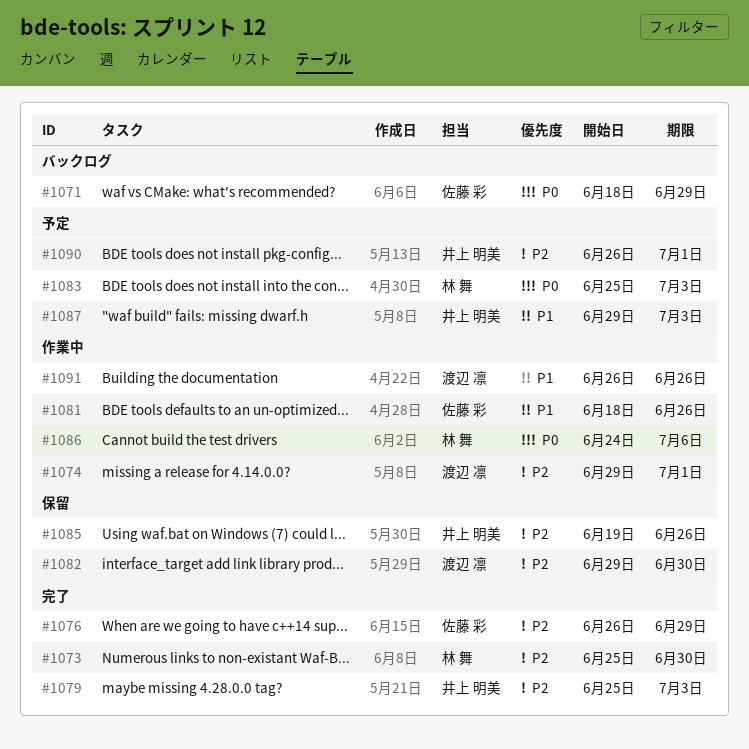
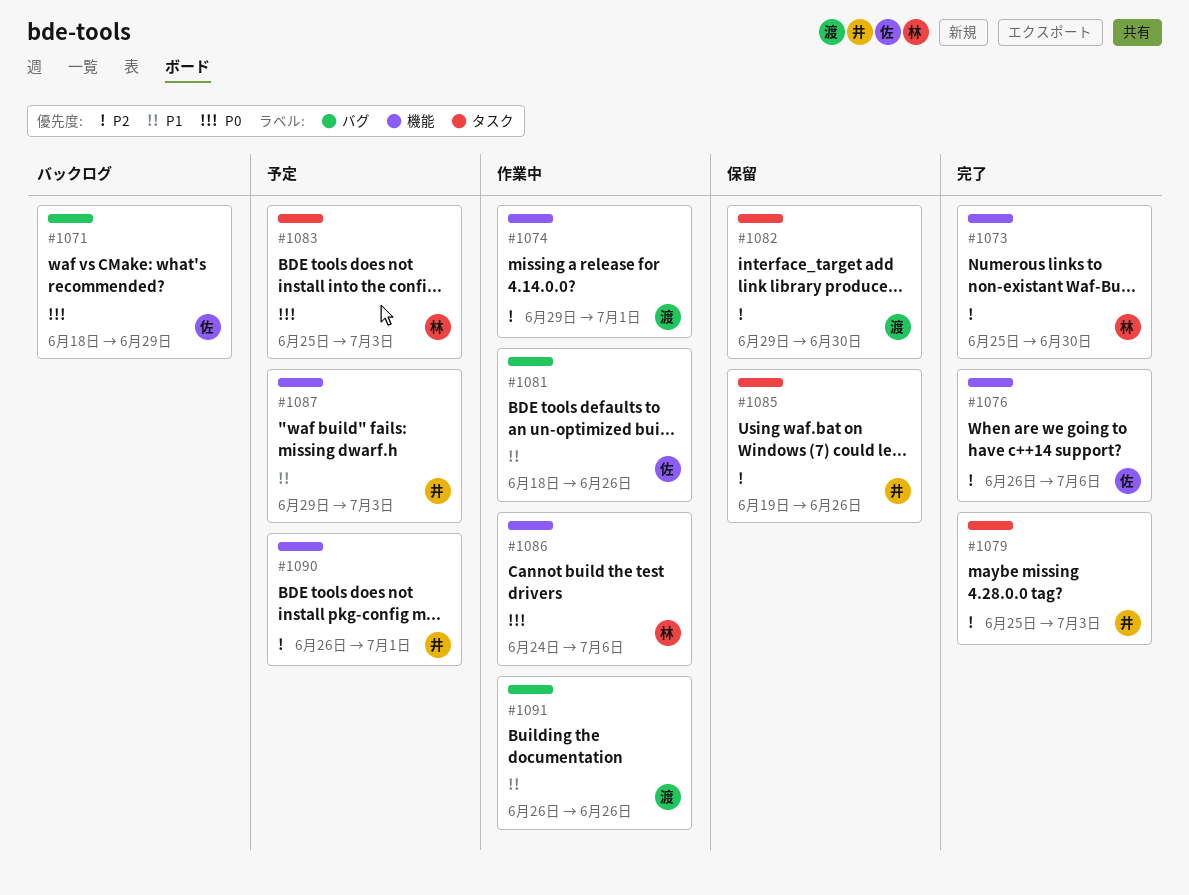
#1076, due: Jun 29 -> Jul 6

